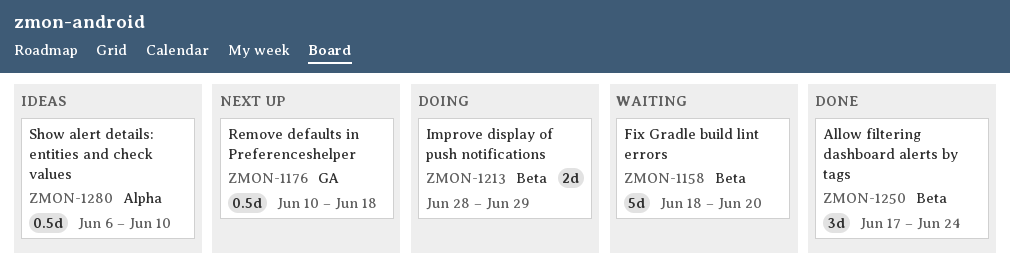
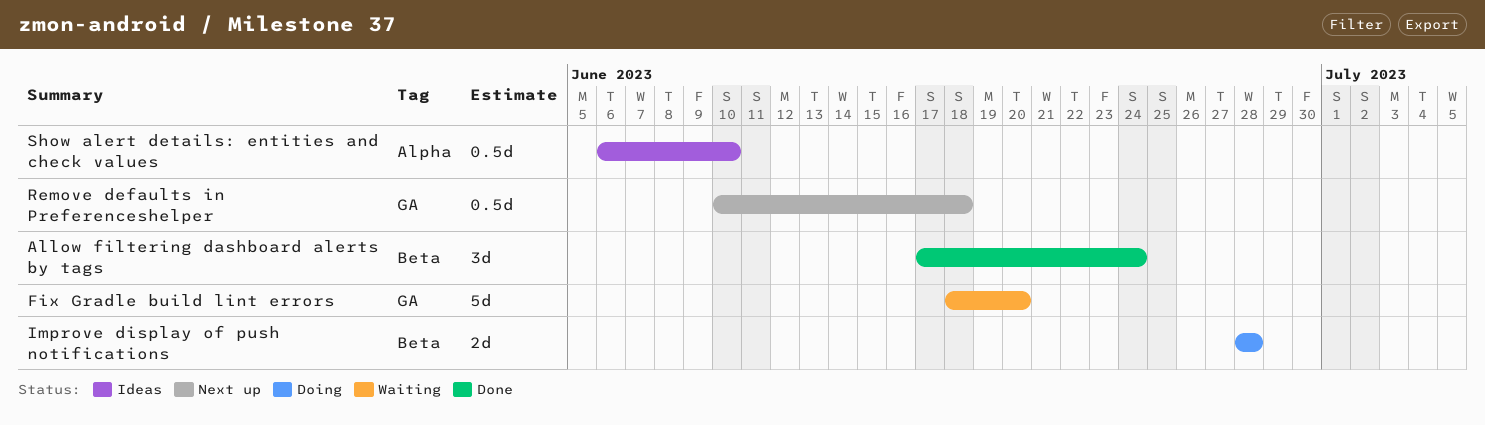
Fix Gradle build lint errors, label: Beta -> GA
Improve display of push notifications, due: Jun 29 -> Jun 28

